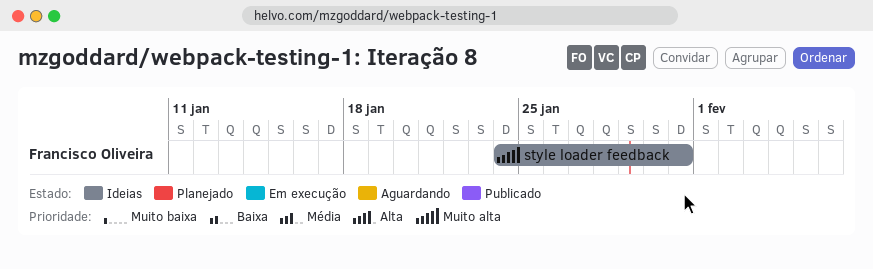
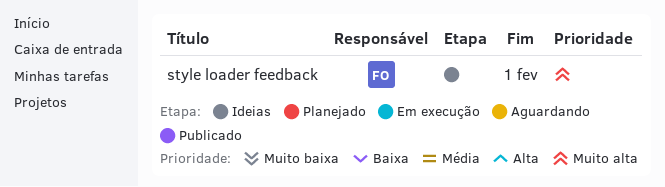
style loader feedback, due: Jan 31 -> Feb 1

